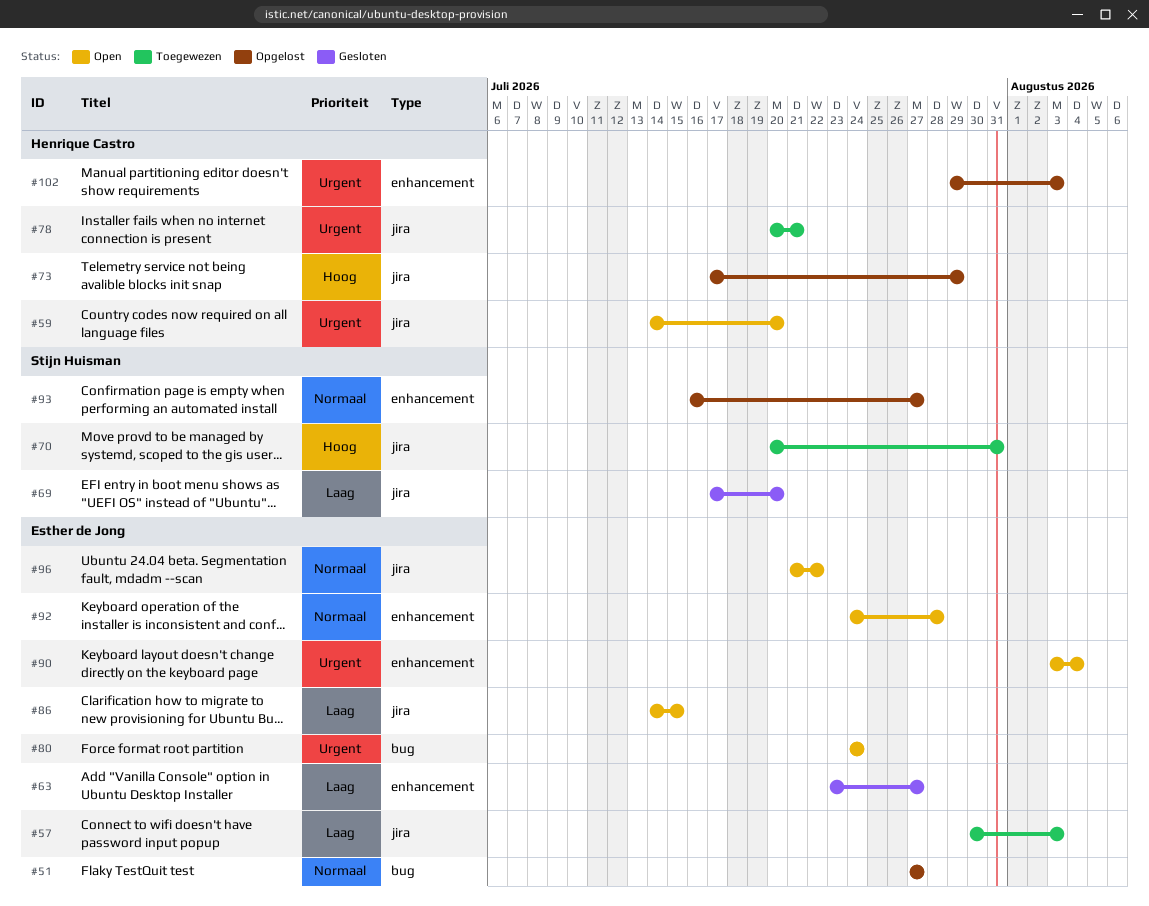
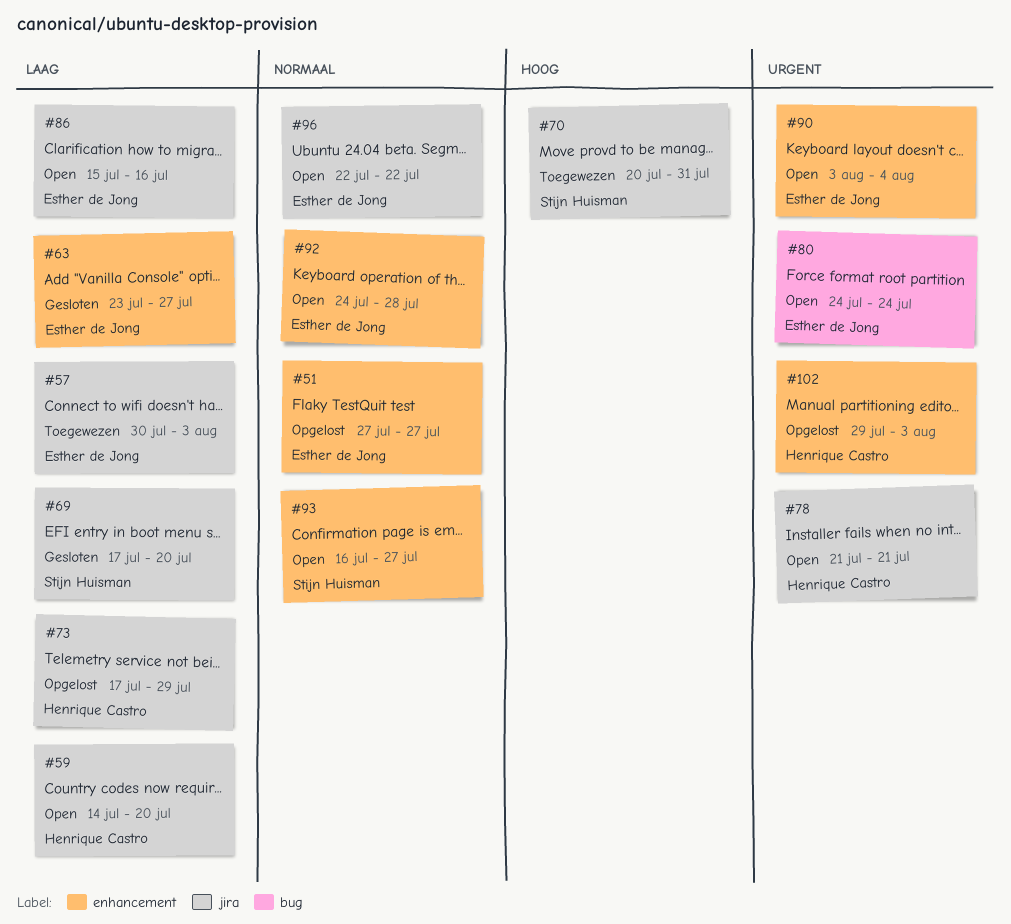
#51, label: bug -> enhancement
#59, priority: Urgent -> Laag
#73, priority: Hoog -> Laag
#78, status: Toegewezen -> Open
#78, start: Jul 20 -> Jul 21
#86, start: Jul 14 -> Jul 15
#86, due: Jul 15 -> Jul 16
#93, status: Opgelost -> Open
#96, start: Jul 21 -> Jul 22

